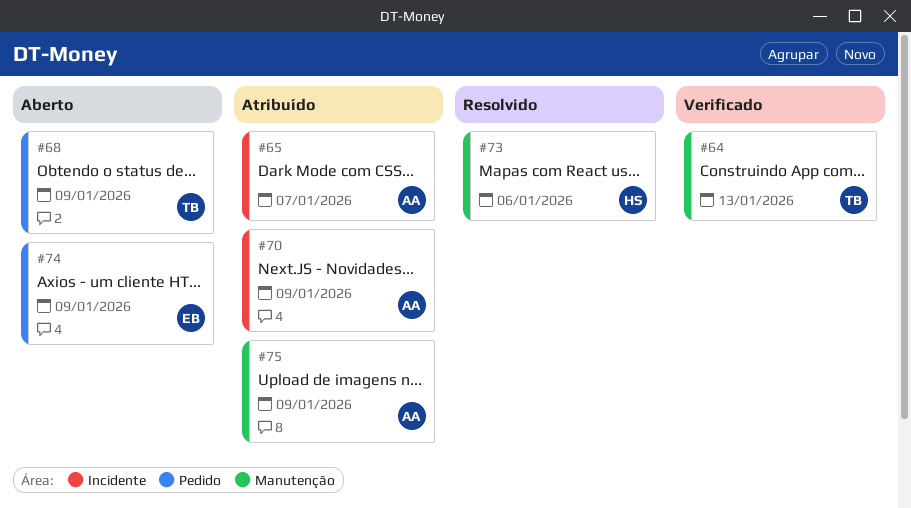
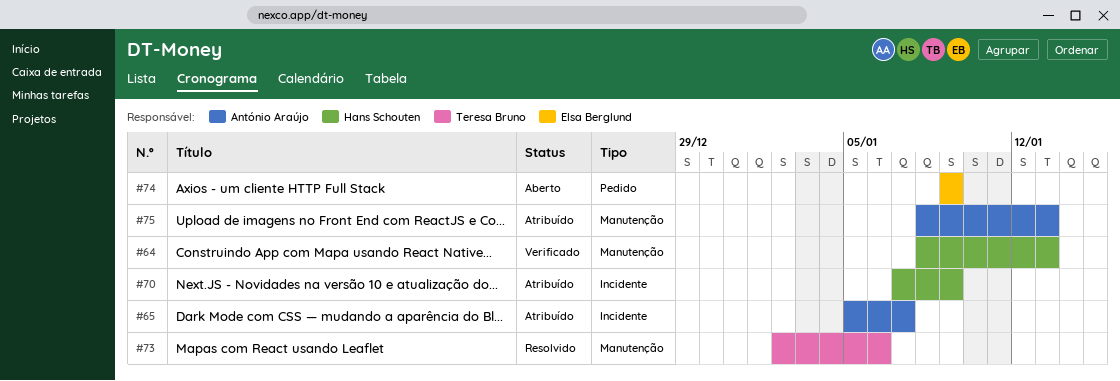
#64, owner: Teresa Bruno -> Hans Schouten
#68: present -> none
#70, owner: António Araújo -> Hans Schouten
#73, owner: Hans Schouten -> Teresa Bruno
#75, due: Jan 9 -> Jan 13

